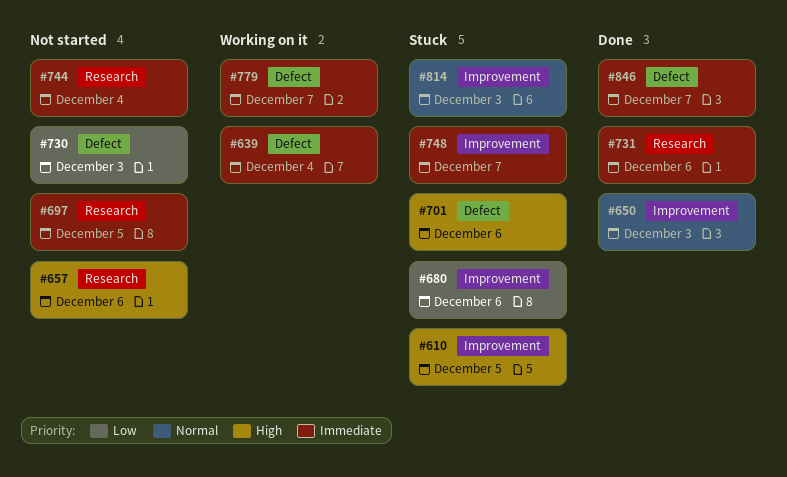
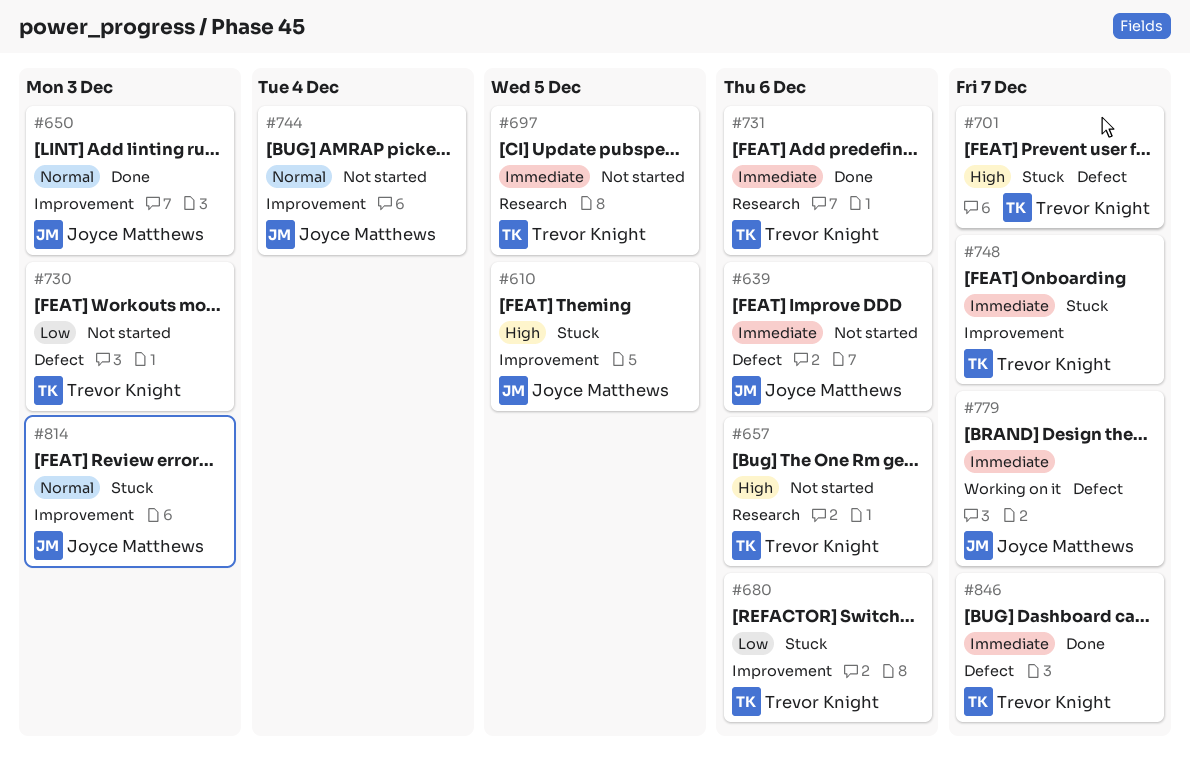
#639, status: Working on it -> Not started
#639, due: Dec 4 -> Dec 6
#701, due: Dec 6 -> Dec 7
#744, priority: Immediate -> Normal
#744, label: Research -> Improvement

